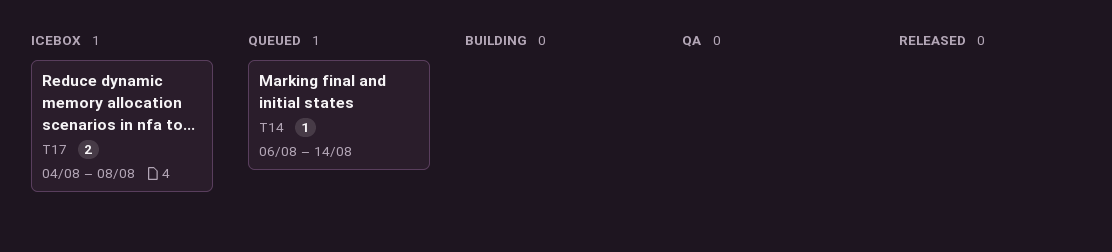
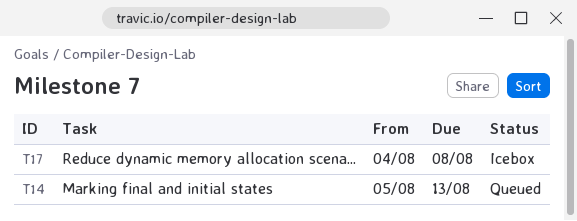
T14, start: Aug 6 -> Aug 5
T14, due: Aug 14 -> Aug 13

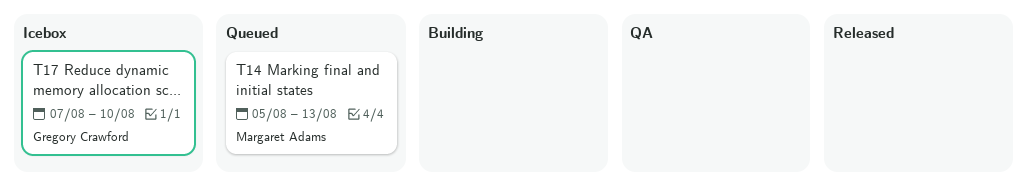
T17, start: Aug 4 -> Aug 7
T17, due: Aug 8 -> Aug 10

